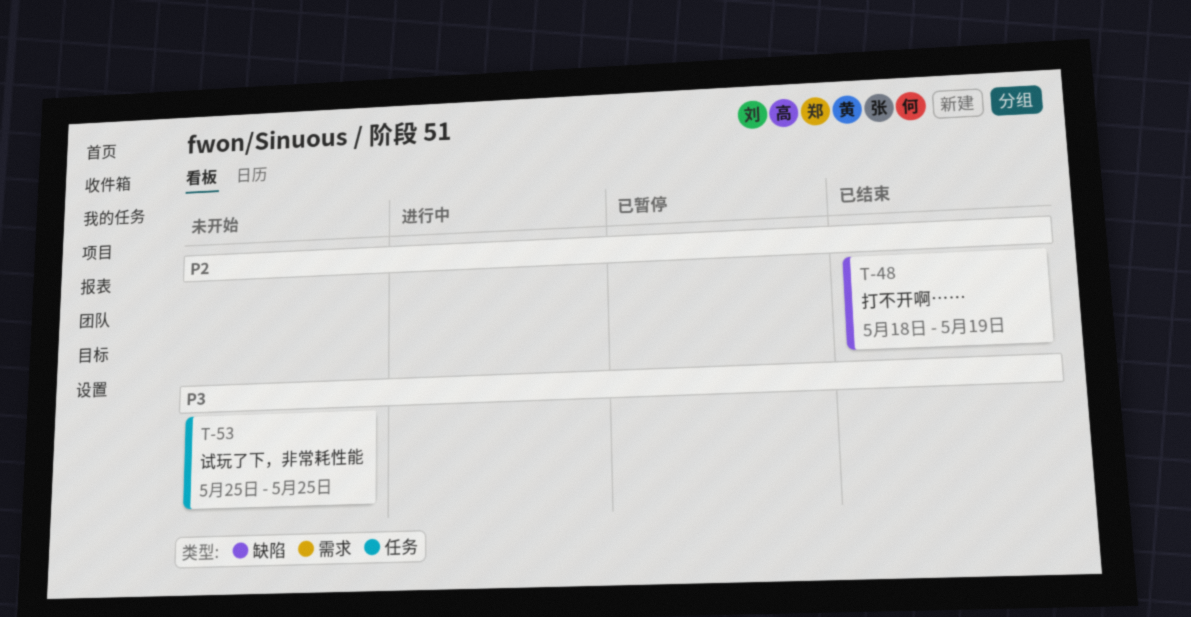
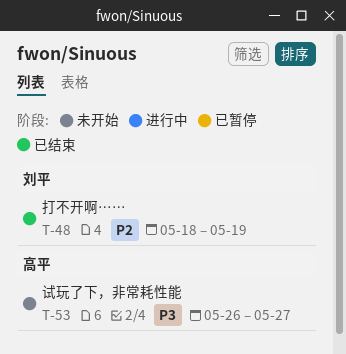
T-53, start: May 25 -> May 26
T-53, due: May 25 -> May 27

